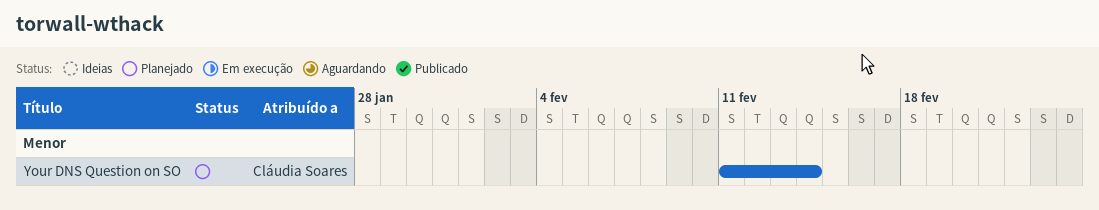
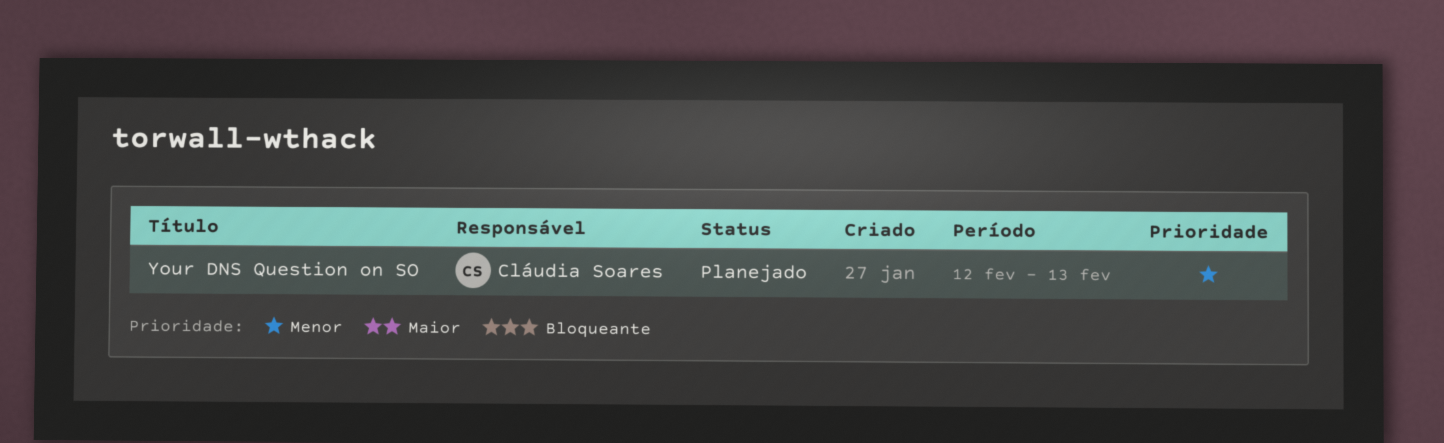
Your DNS Question on SO, start: Feb 11 -> Feb 12
Your DNS Question on SO, due: Feb 14 -> Feb 13

